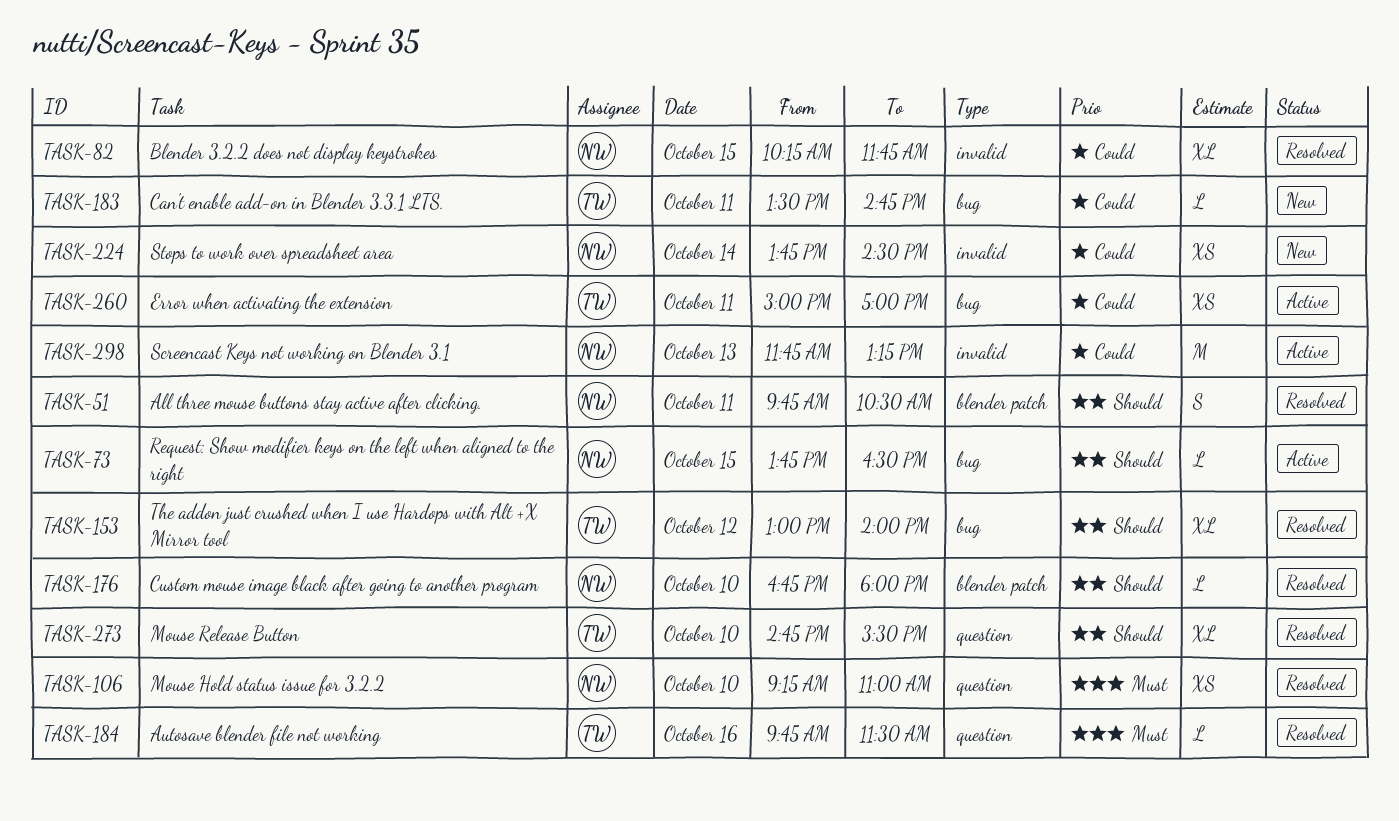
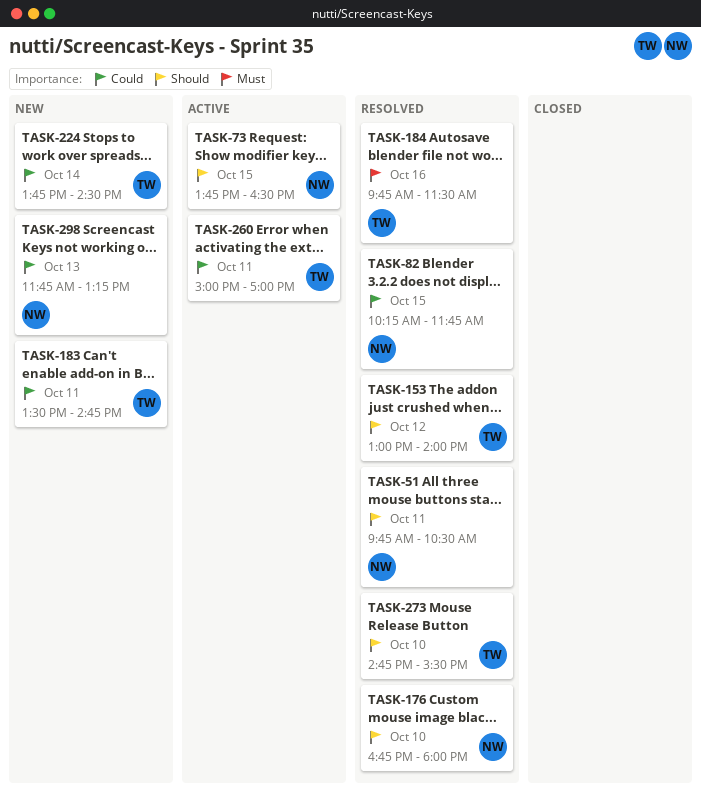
TASK-106: present -> none
TASK-224, owner: NW -> TW
TASK-298, status: Active -> New

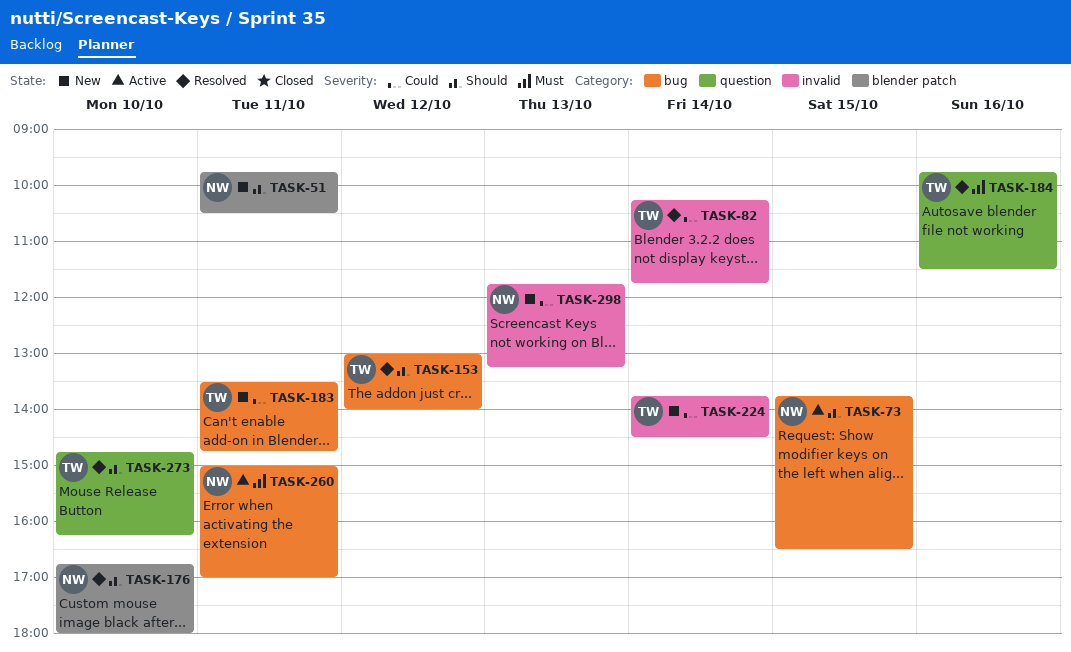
TASK-51, status: Resolved -> New
TASK-82, owner: NW -> TW
TASK-82, day: Oct 15 -> Oct 14
TASK-260, owner: TW -> NW
TASK-260, priority: Could -> Must
TASK-273, ends: 15:30 -> 16:15

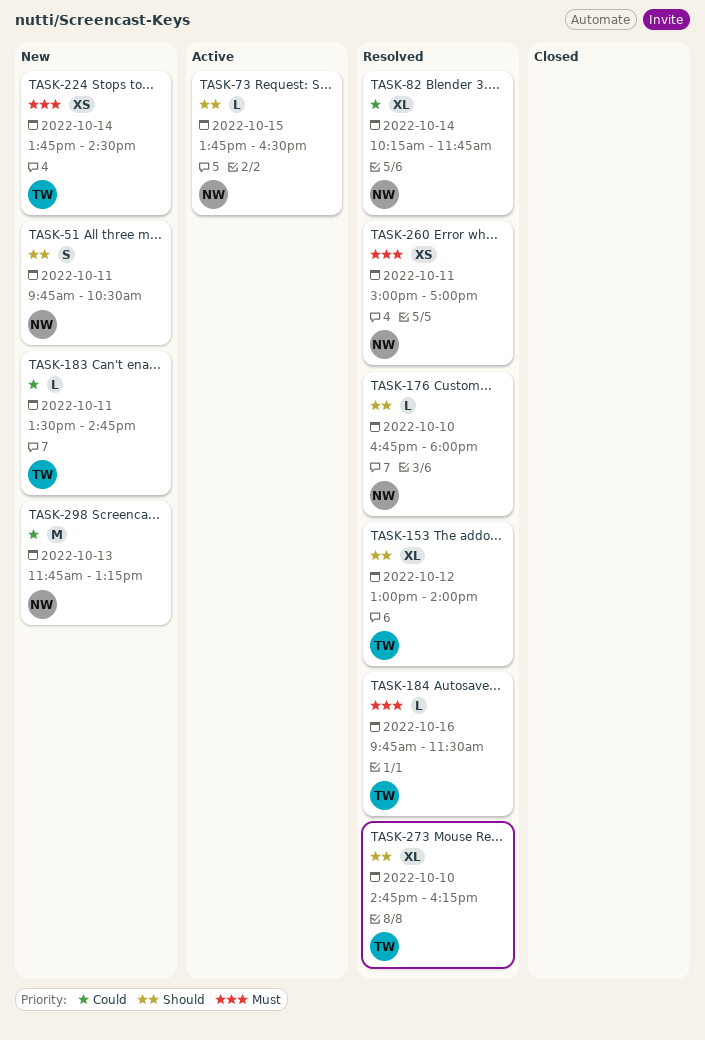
TASK-82, owner: TW -> NW
TASK-224, priority: Could -> Must
TASK-260, status: Active -> Resolved

